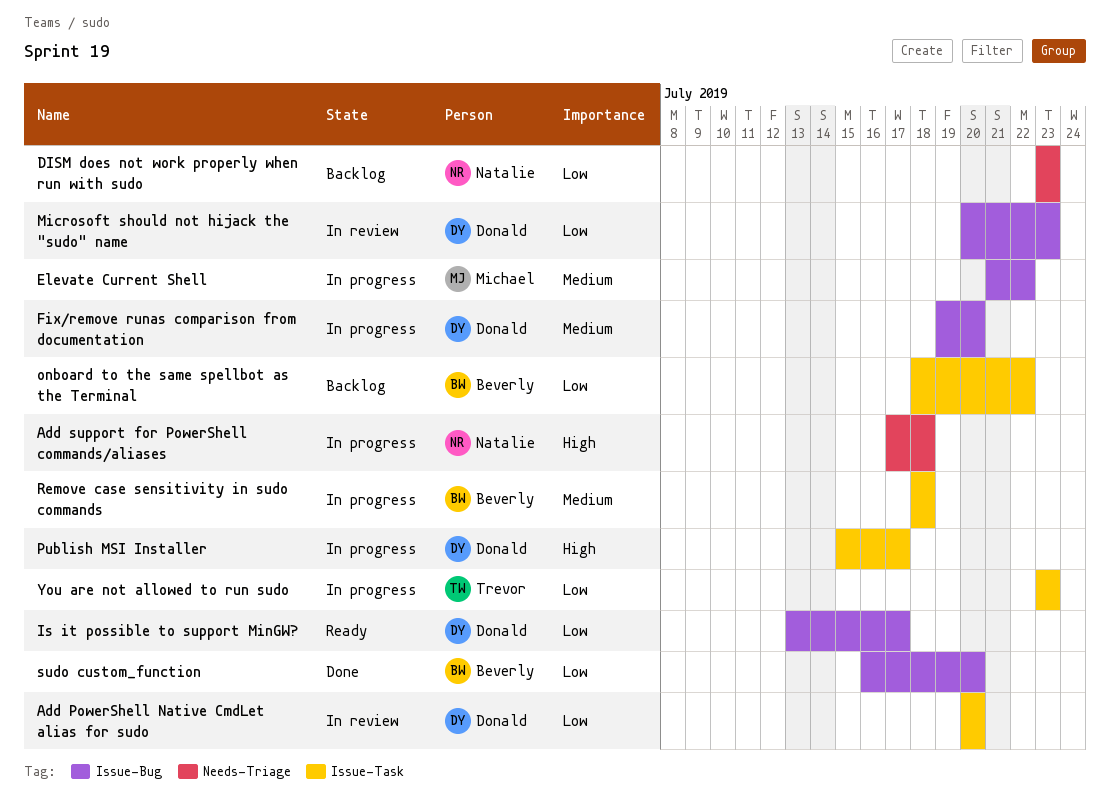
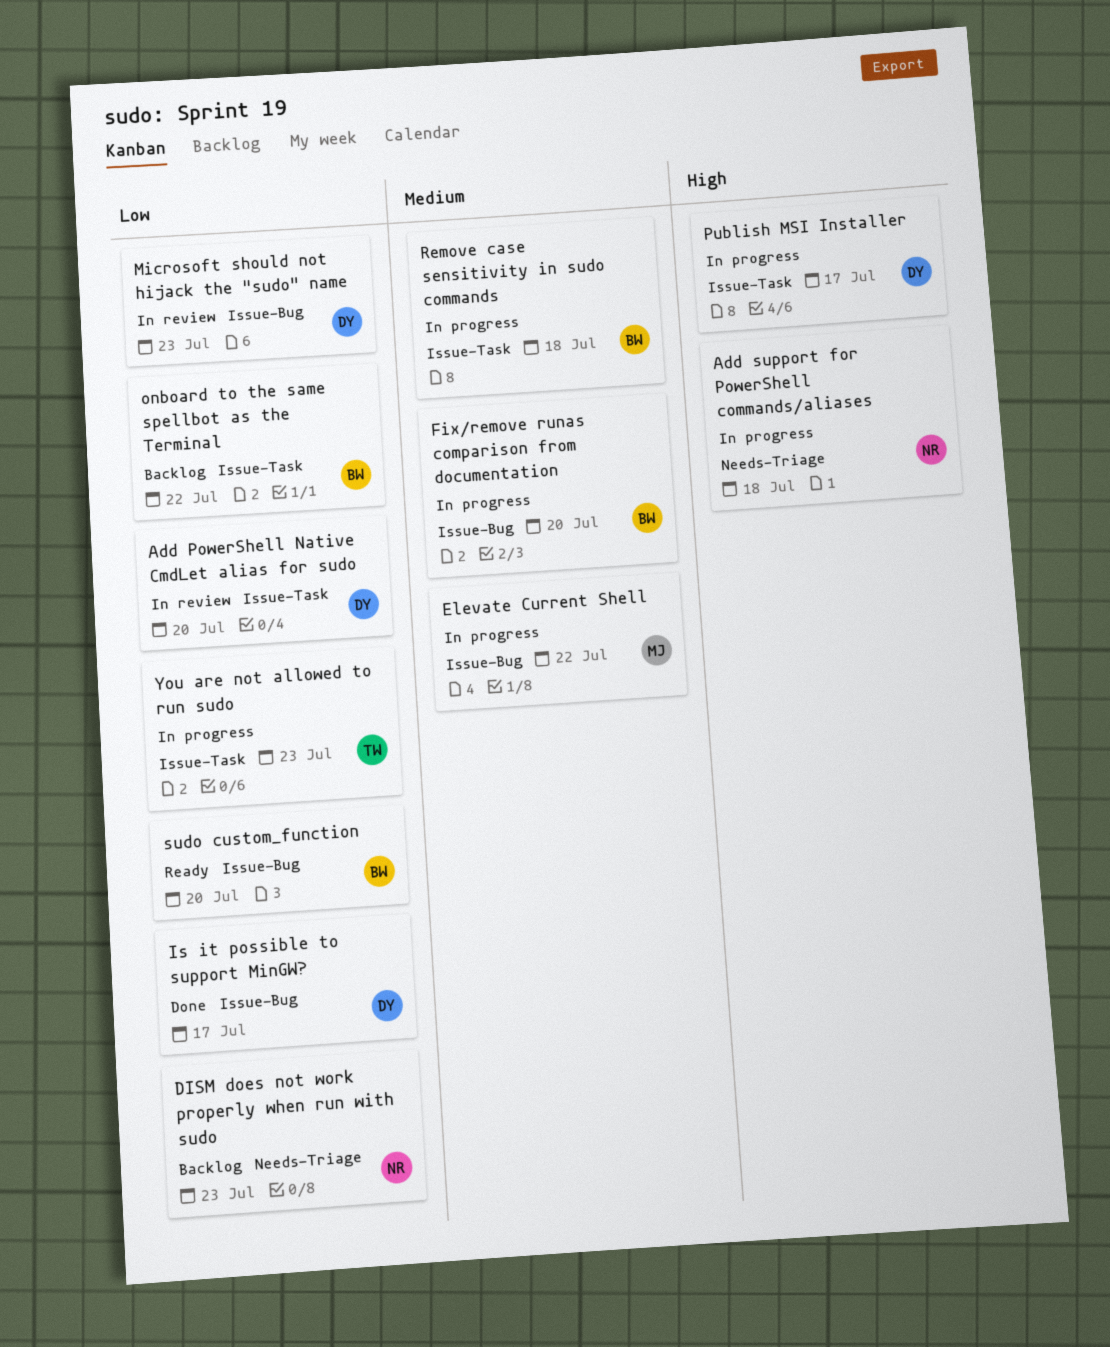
Fix/remove runas comparison from documentation, owner: Donald -> Beverly
Is it possible to support MinGW?, status: Ready -> Done
sudo custom_function, status: Done -> Ready

